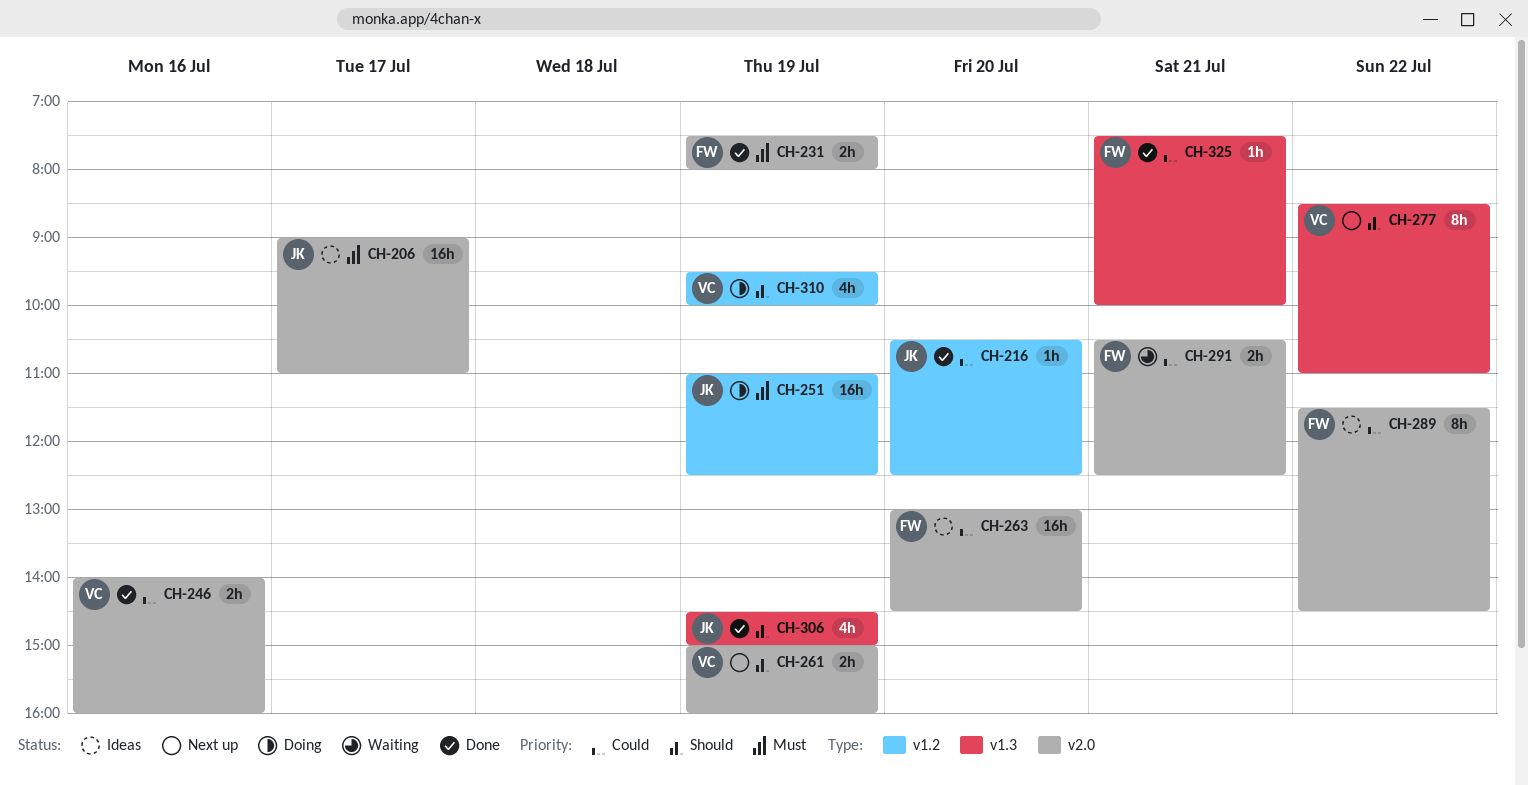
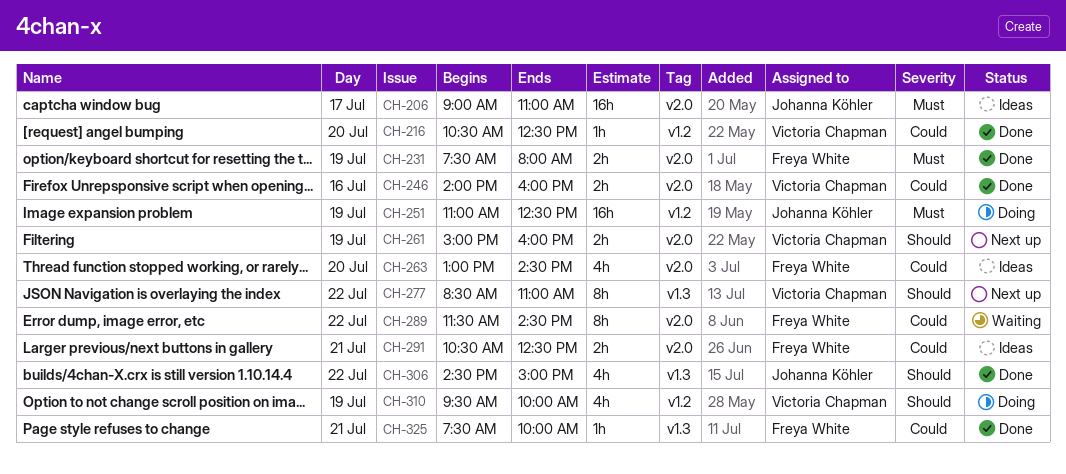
CH-216, owner: Johanna Köhler -> Victoria Chapman
CH-263, estimate: 16h -> 4h
CH-289, status: Ideas -> Waiting
CH-291, status: Waiting -> Ideas
CH-306, day: Jul 19 -> Jul 22

